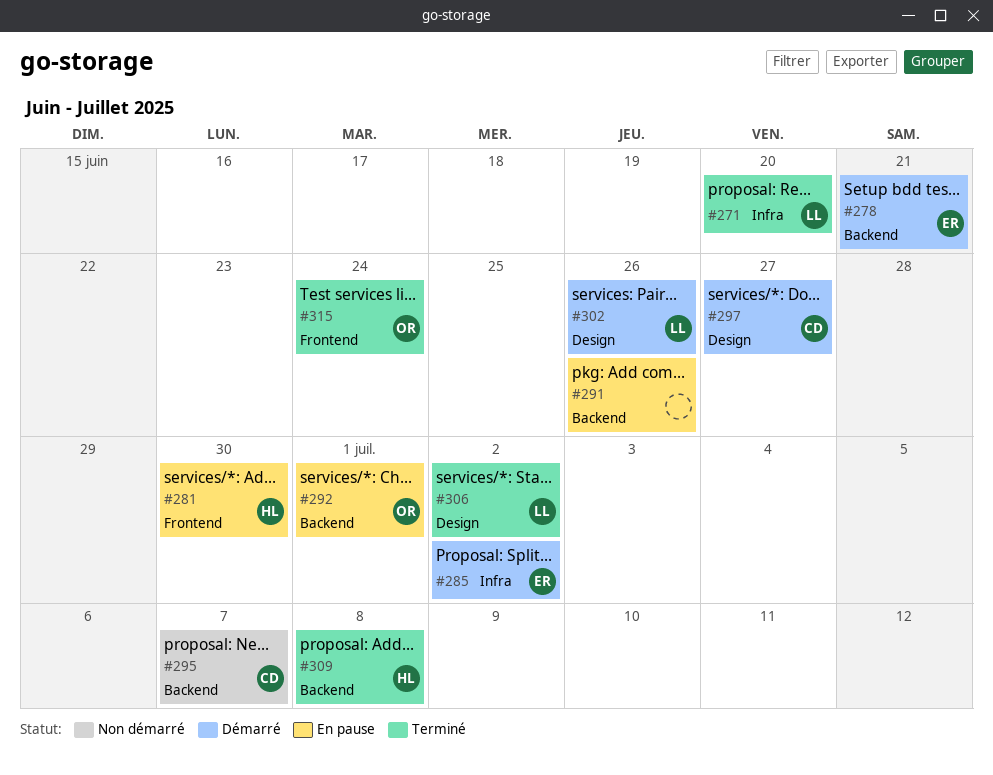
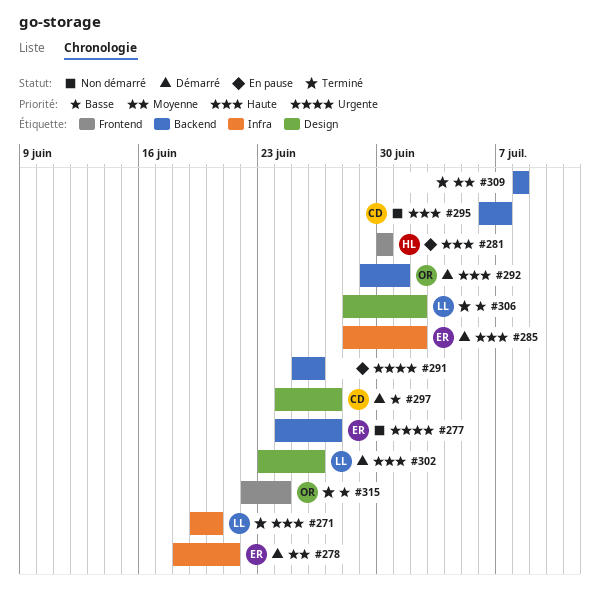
#277: none -> present
#278, label: Backend -> Infra
#292, status: En pause -> Démarré
#309, owner: HL -> none

